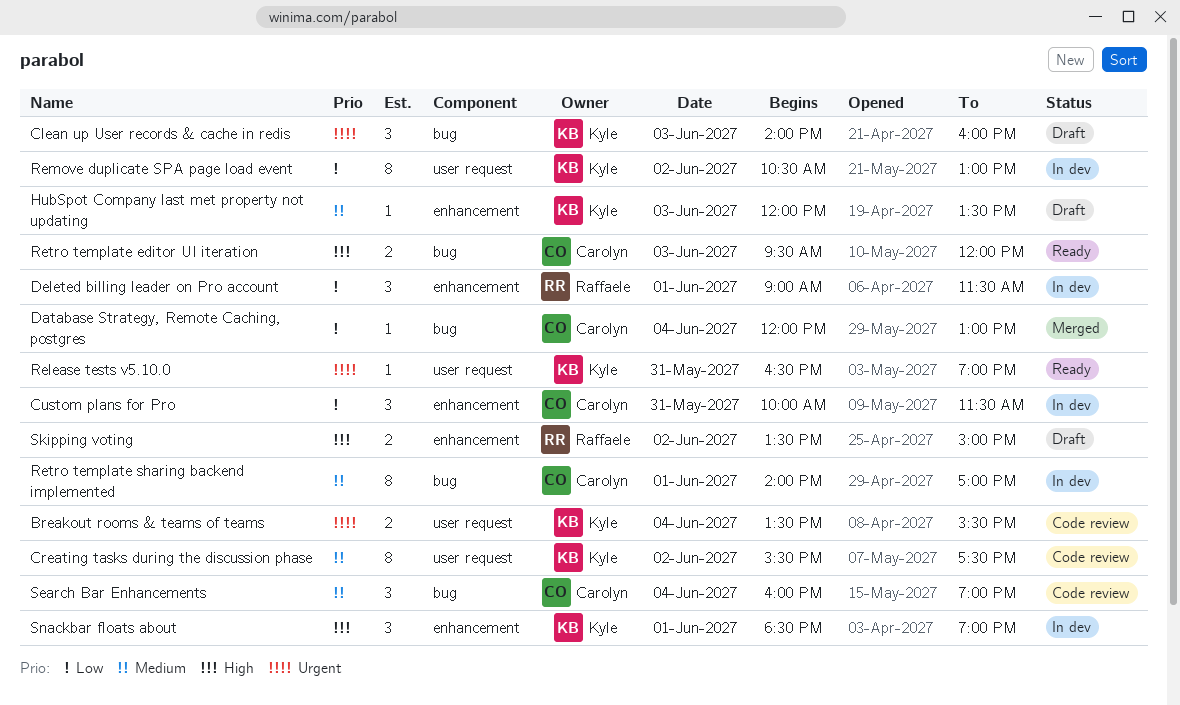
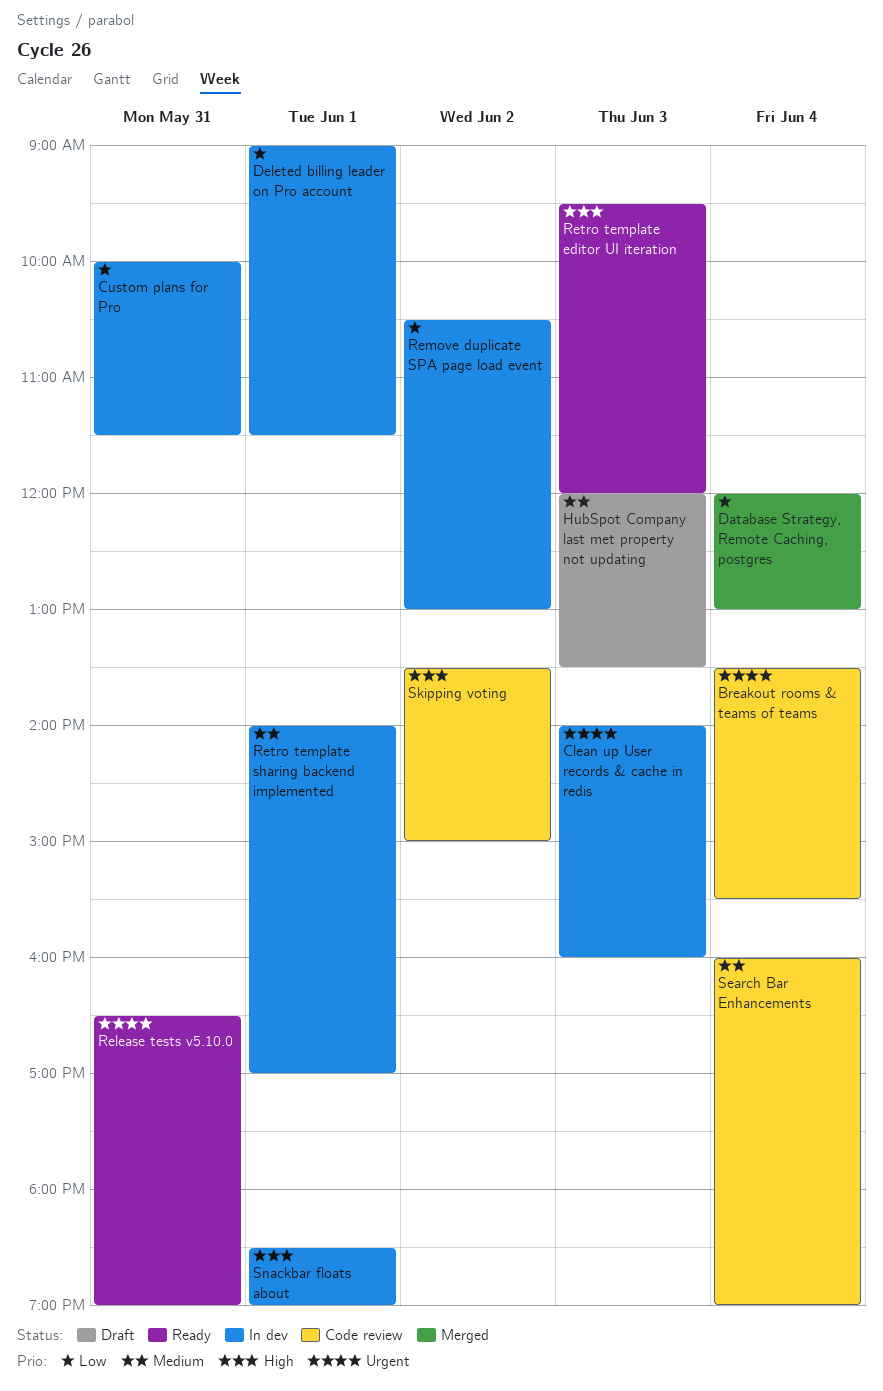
Clean up User records & cache in redis, status: Draft -> In dev
Creating tasks during the discussion phase: present -> none
Skipping voting, status: Draft -> Code review

